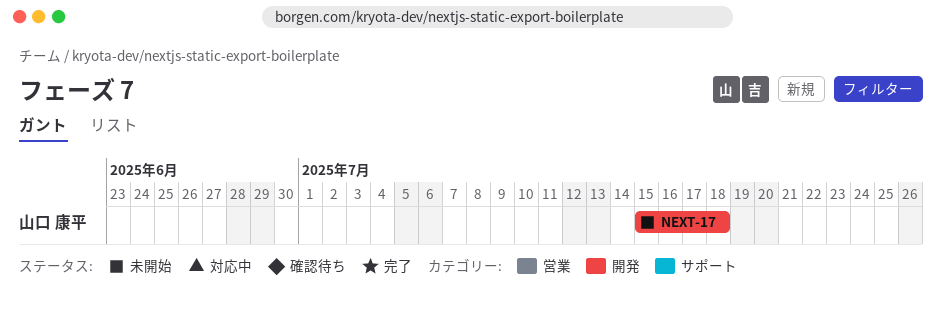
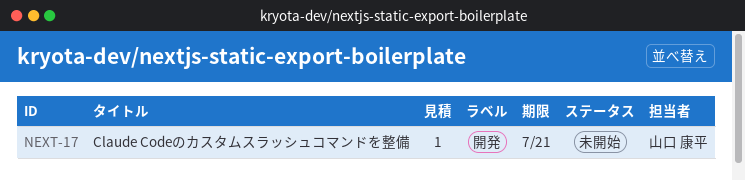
NEXT-17, due: Jul 18 -> Jul 21

